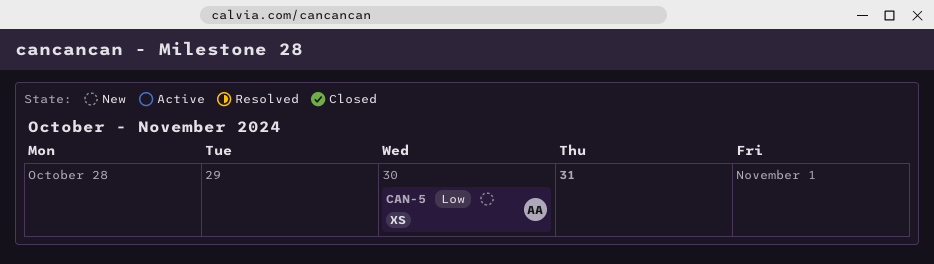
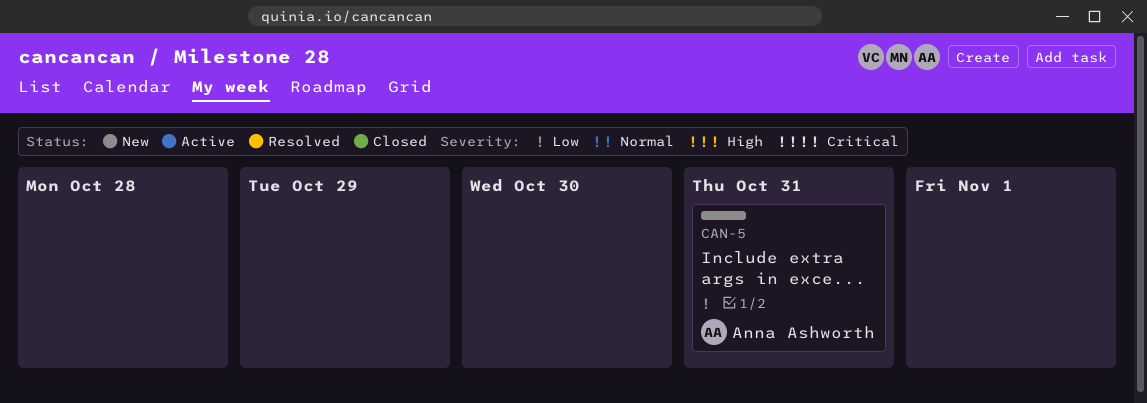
CAN-5, due: Oct 30 -> Oct 31

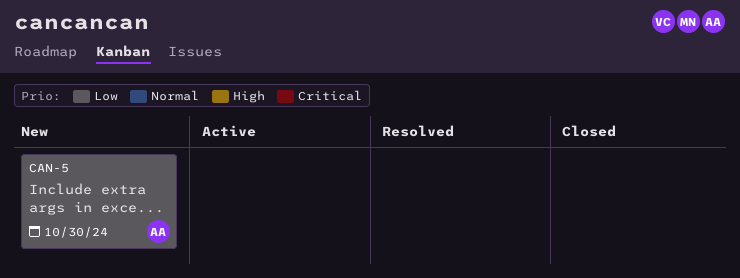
CAN-5, due: Oct 31 -> Oct 30

